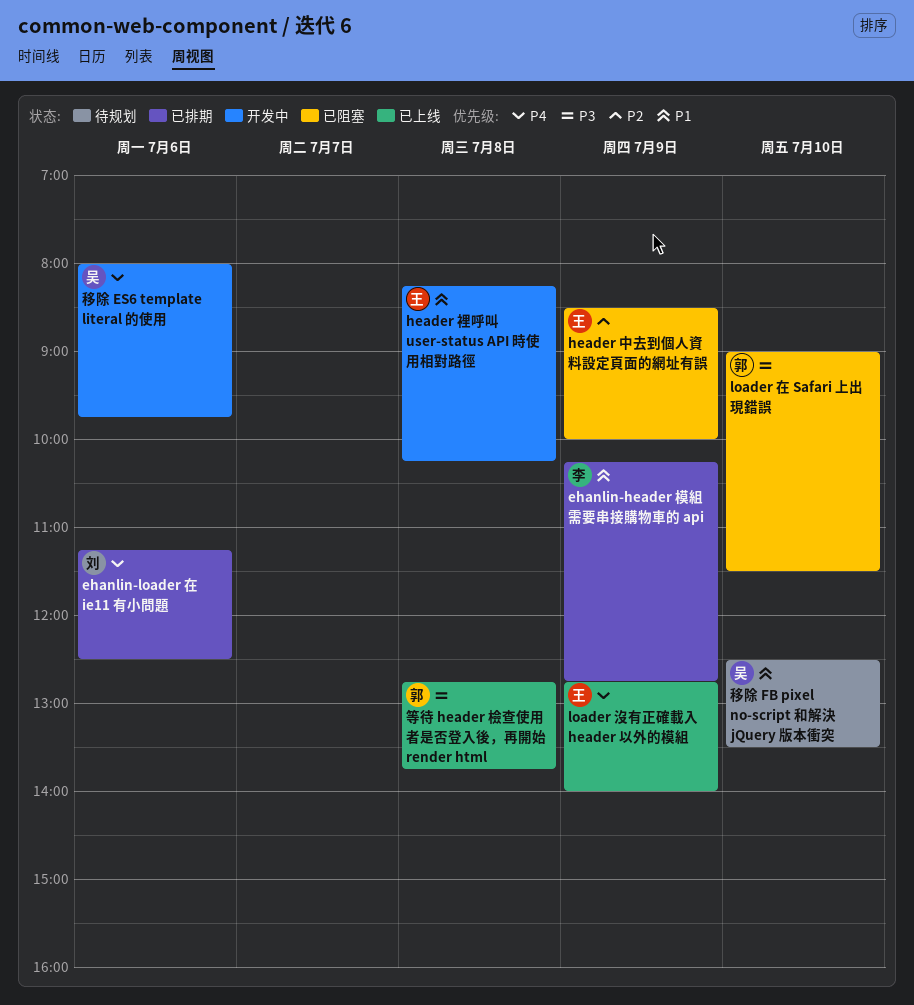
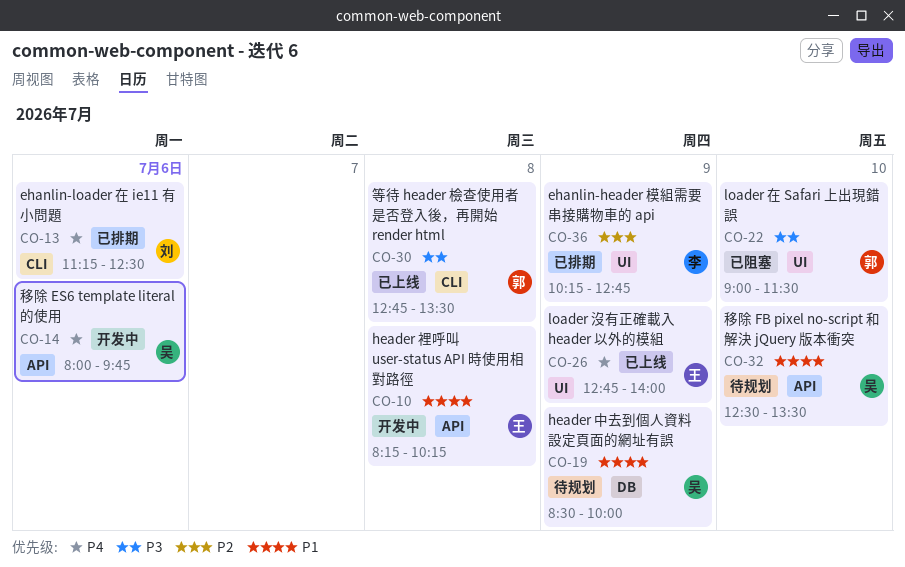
ehanlin-header 模組需要串接購物車的 api, priority: P1 -> P2
header 中去到個人資料設定頁面的網址有誤, status: 已阻塞 -> 待规划
header 中去到個人資料設定頁面的網址有誤, owner: 王 -> 吴
header 中去到個人資料設定頁面的網址有誤, priority: P2 -> P1
等待 header 檢查使用者是否登入後，再開始 render html, ends: 13:45 -> 13:30

